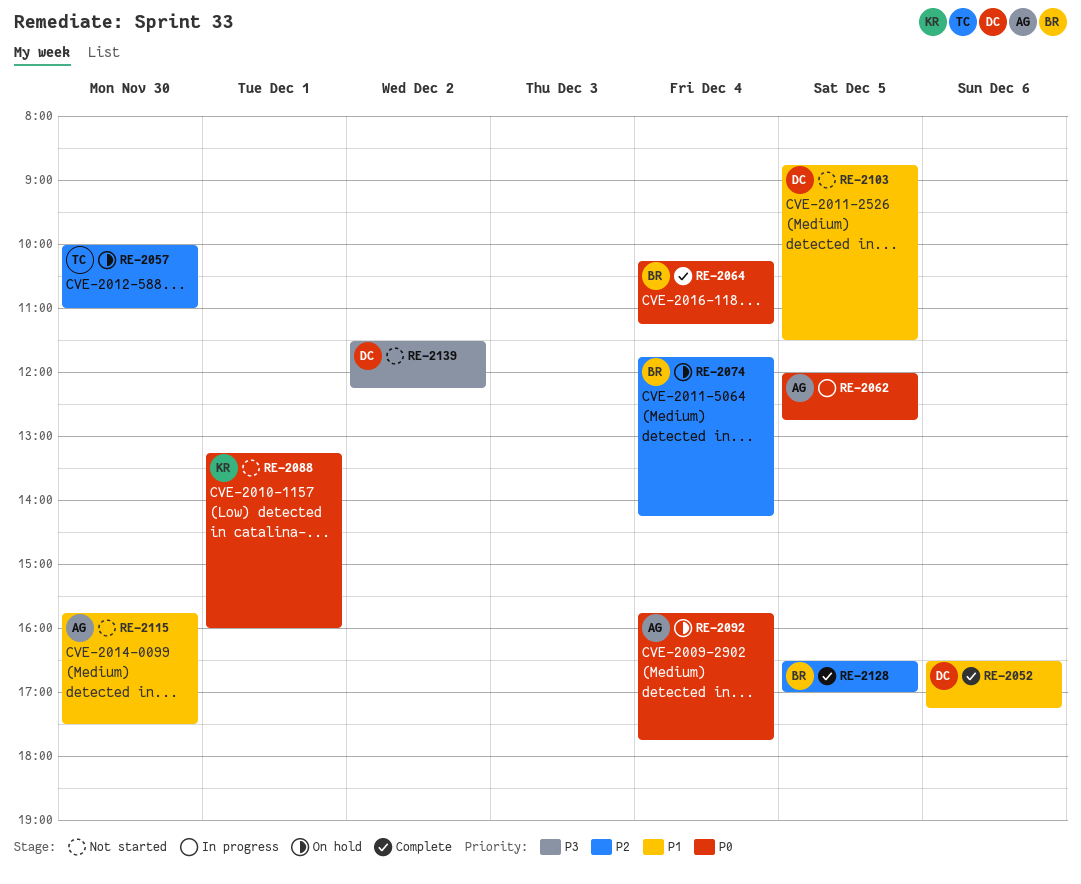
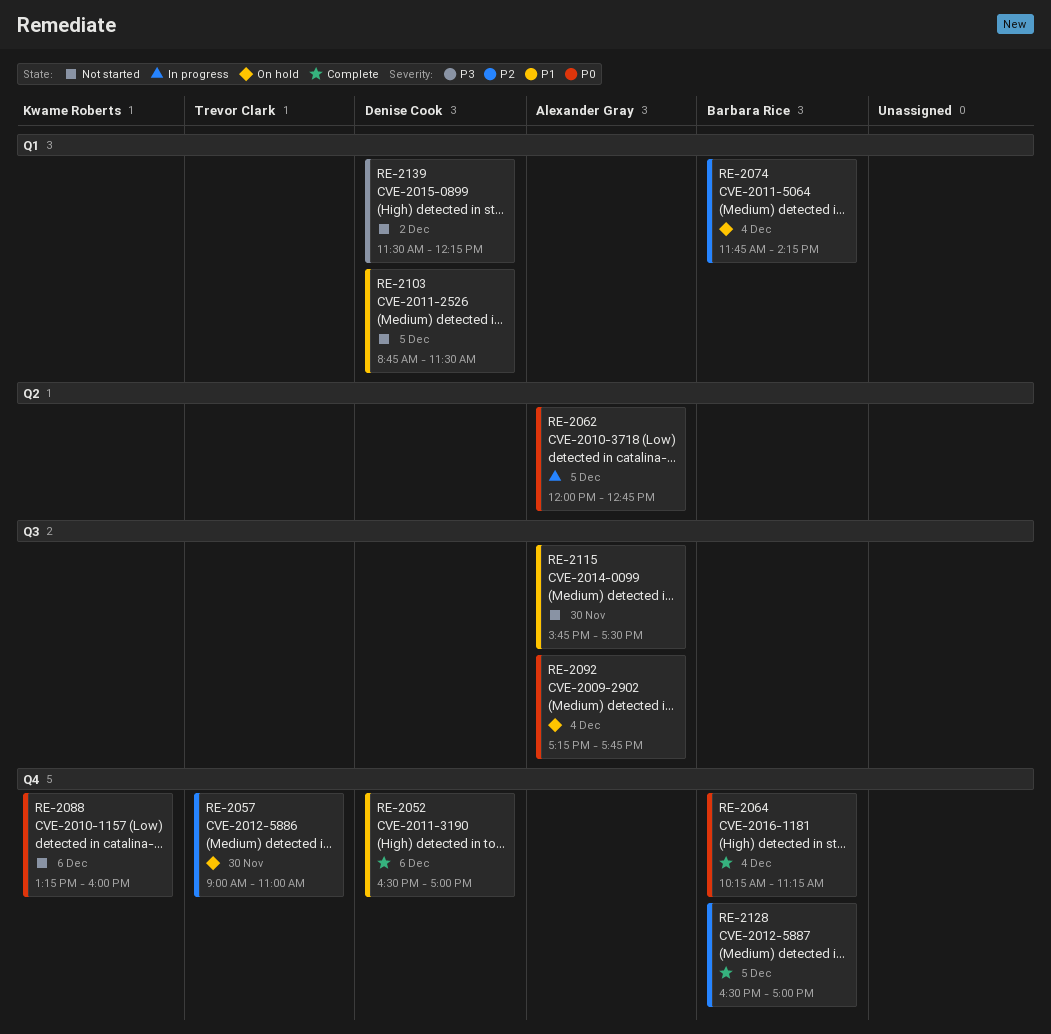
RE-2052, ends: 17:15 -> 17:00
RE-2057, begins: 10:00 -> 09:00
RE-2088, day: Dec 1 -> Dec 6
RE-2092, begins: 15:45 -> 17:15

